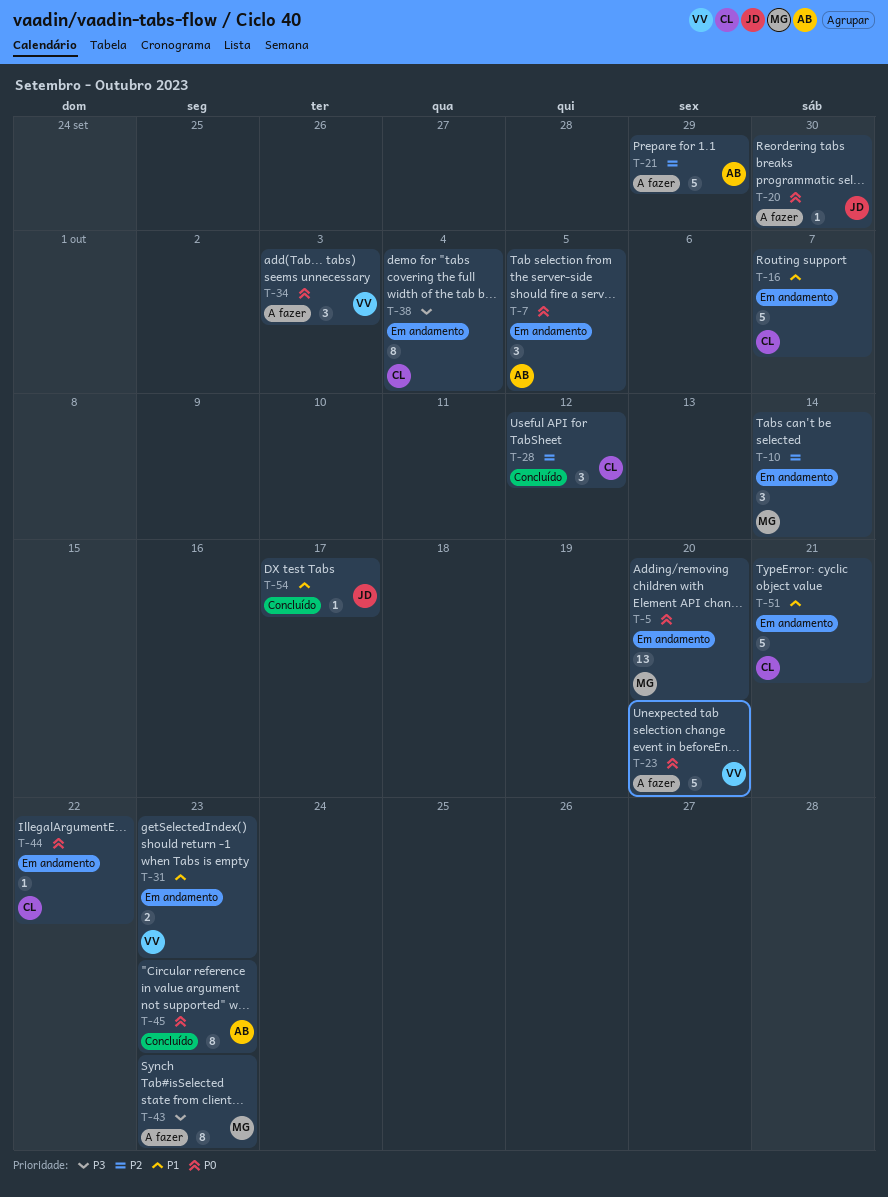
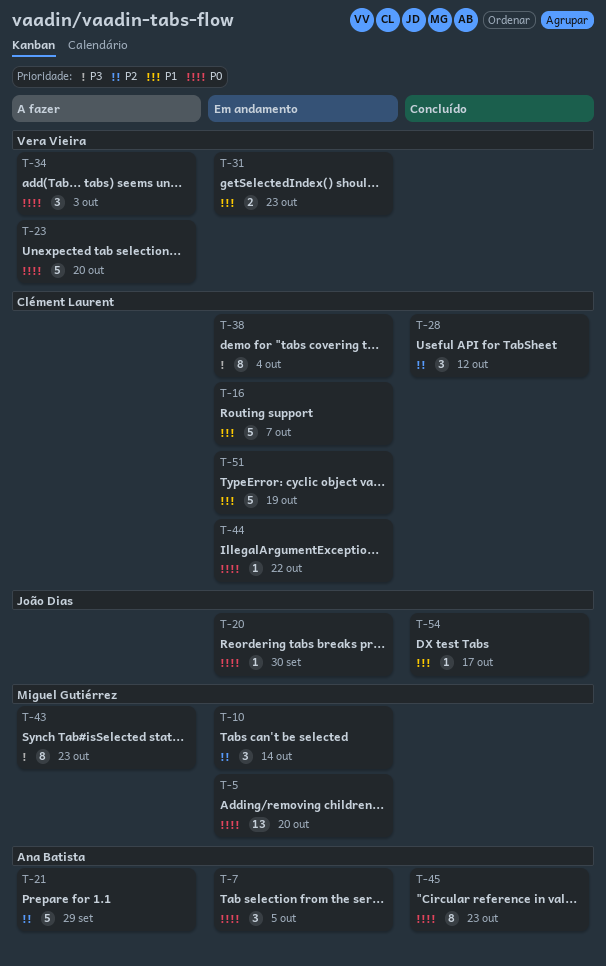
T-20, status: A fazer -> Em andamento
T-51, due: Oct 21 -> Oct 19

